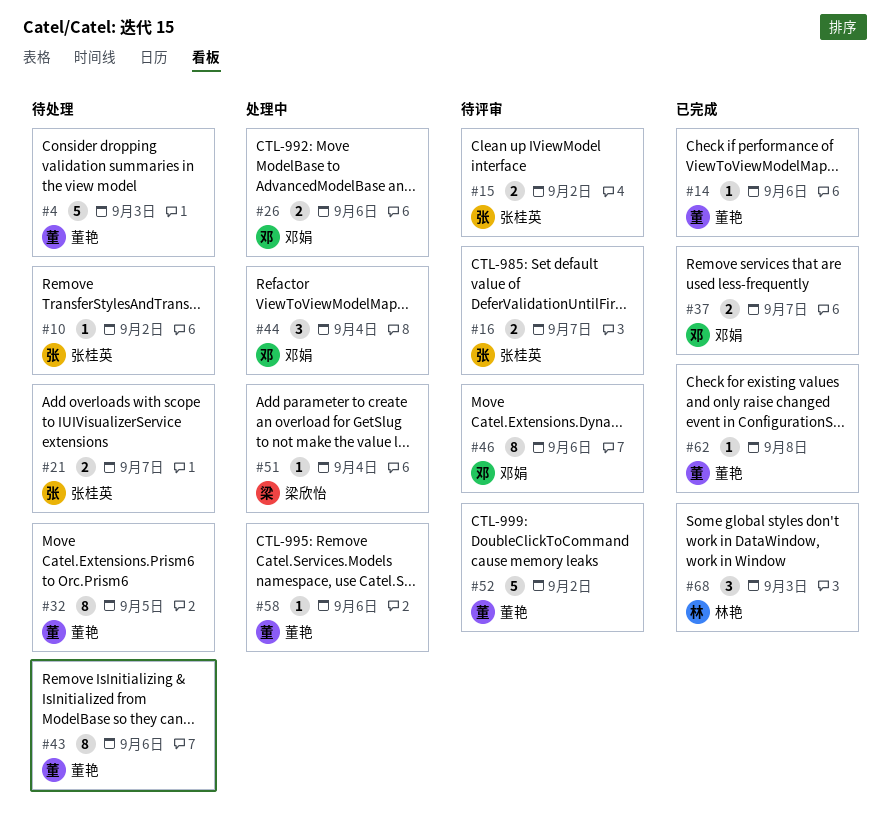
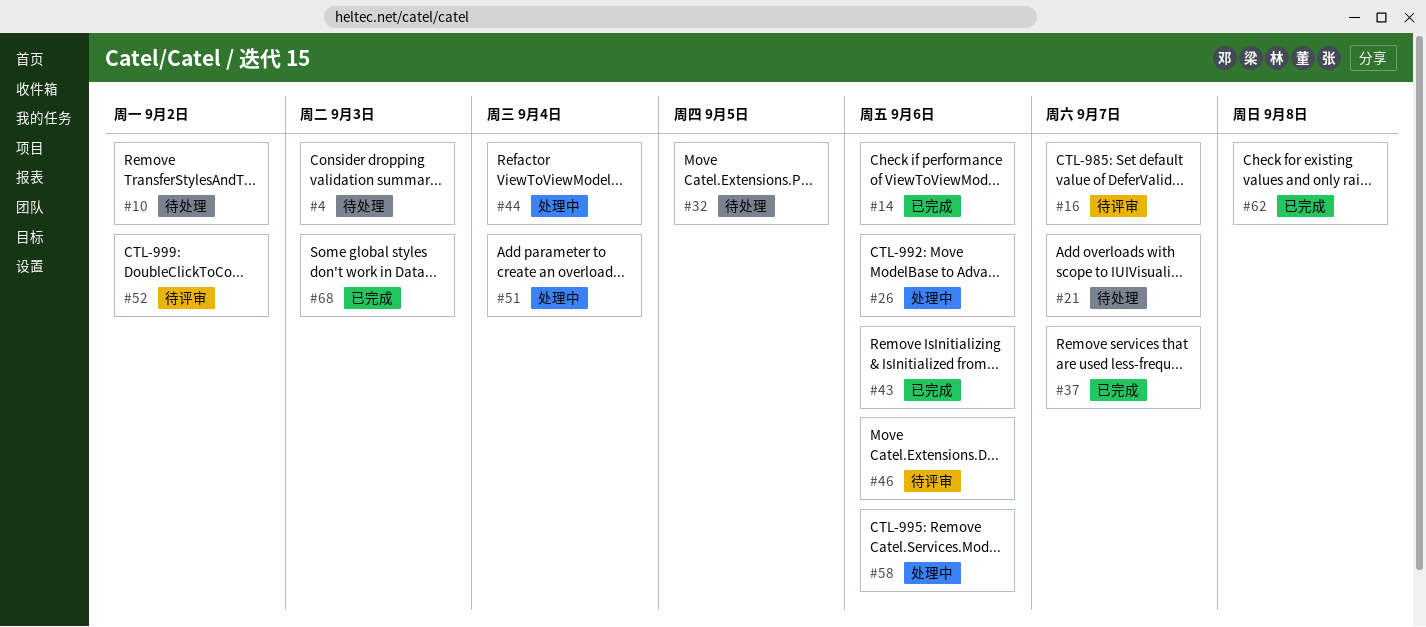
#15: present -> none
#43, status: 待处理 -> 已完成

